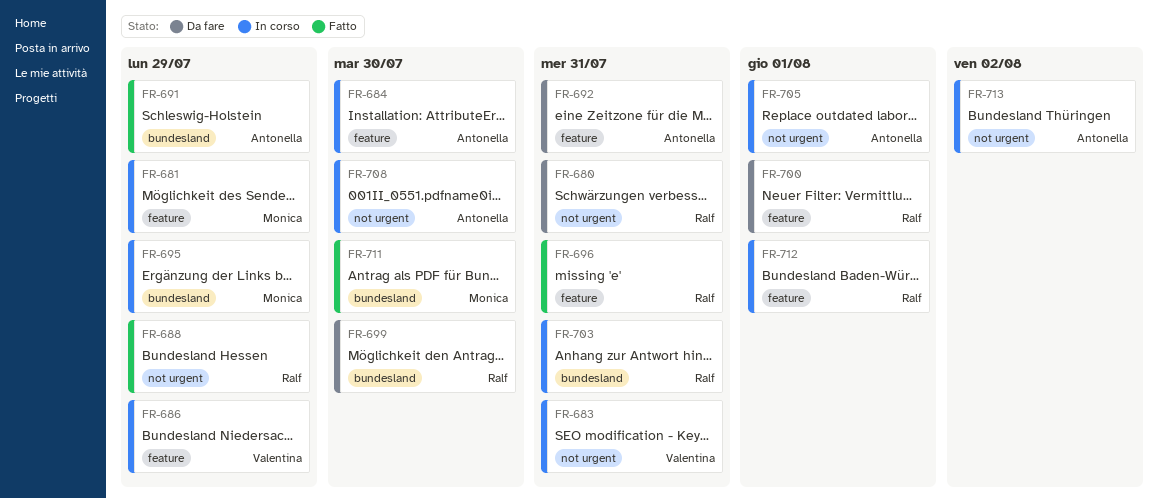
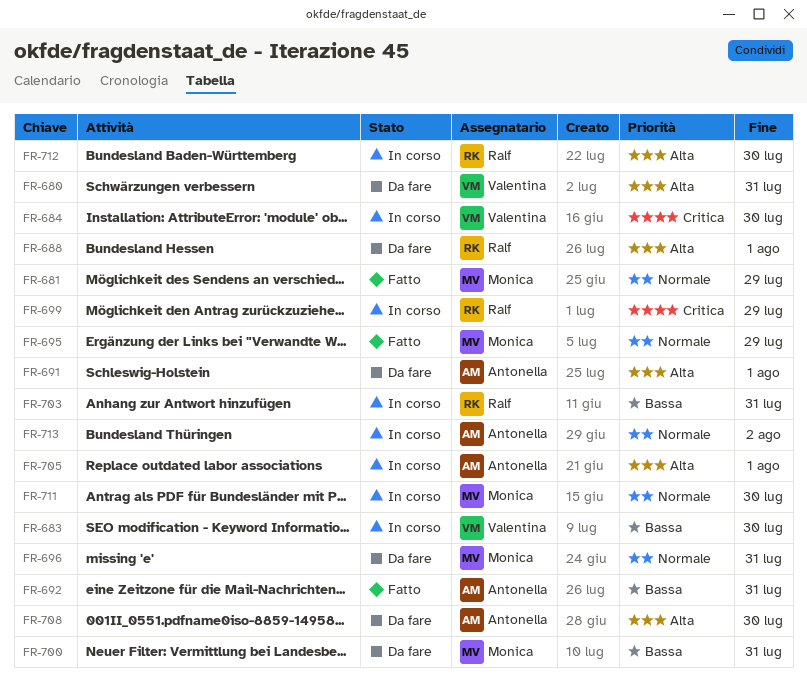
FR-680, owner: Ralf -> Valentina
FR-681, status: In corso -> Fatto
FR-683, due: Jul 31 -> Jul 30
FR-684, owner: Antonella -> Valentina
FR-686: present -> none
FR-688, status: Fatto -> Da fare
FR-688, due: Jul 29 -> Aug 1
FR-691, status: Fatto -> Da fare
FR-691, due: Jul 29 -> Aug 1
FR-692, status: Da fare -> Fatto
FR-695, status: In corso -> Fatto
FR-696, status: Fatto -> Da fare
FR-696, owner: Ralf -> Monica
FR-699, status: Da fare -> In corso
FR-699, due: Jul 30 -> Jul 29
FR-700, owner: Ralf -> Monica
FR-700, due: Aug 1 -> Jul 31
FR-708, status: In corso -> Da fare
FR-711, status: Fatto -> In corso
FR-712, due: Aug 1 -> Jul 30

